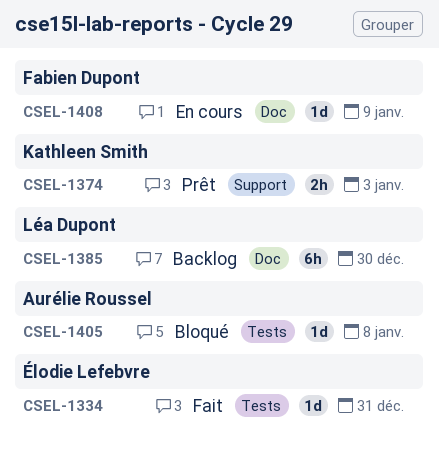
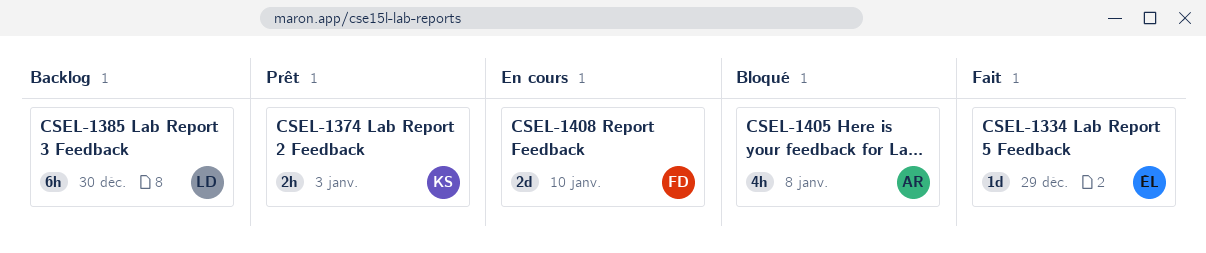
CSEL-1334, due: Dec 31 -> Dec 29
CSEL-1405, estimate: 1d -> 4h
CSEL-1408, estimate: 1d -> 2d
CSEL-1408, due: Jan 9 -> Jan 10

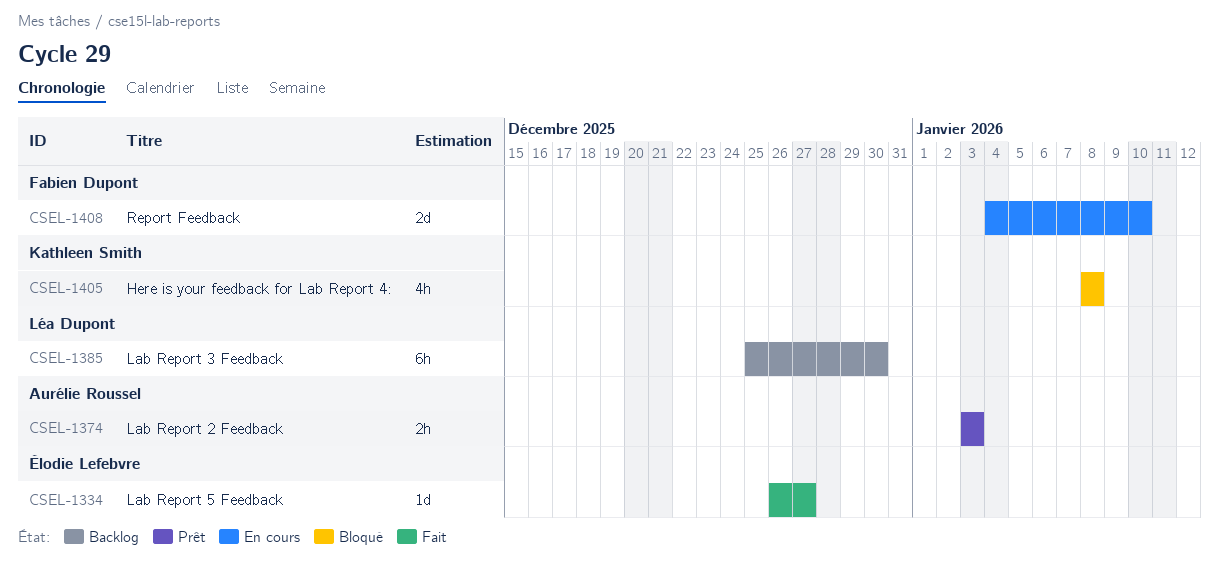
CSEL-1334, due: Dec 29 -> Dec 27
CSEL-1374, owner: Kathleen Smith -> Aurélie Roussel
CSEL-1405, owner: Aurélie Roussel -> Kathleen Smith

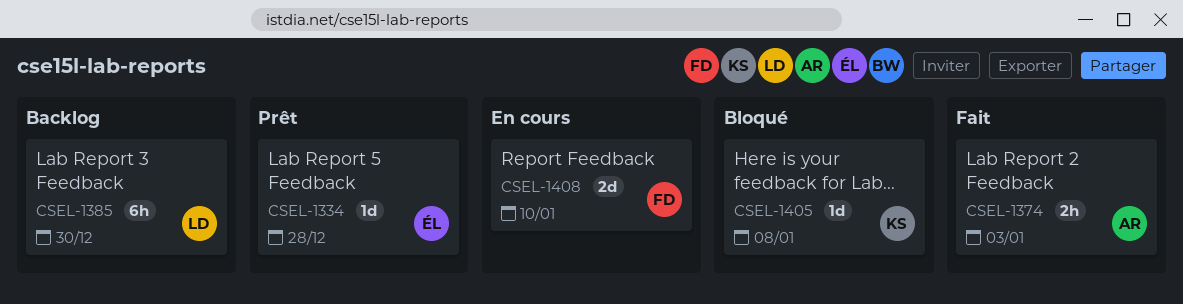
CSEL-1334, status: Fait -> Prêt
CSEL-1334, due: Dec 27 -> Dec 28
CSEL-1374, status: Prêt -> Fait
CSEL-1405, estimate: 4h -> 1d

